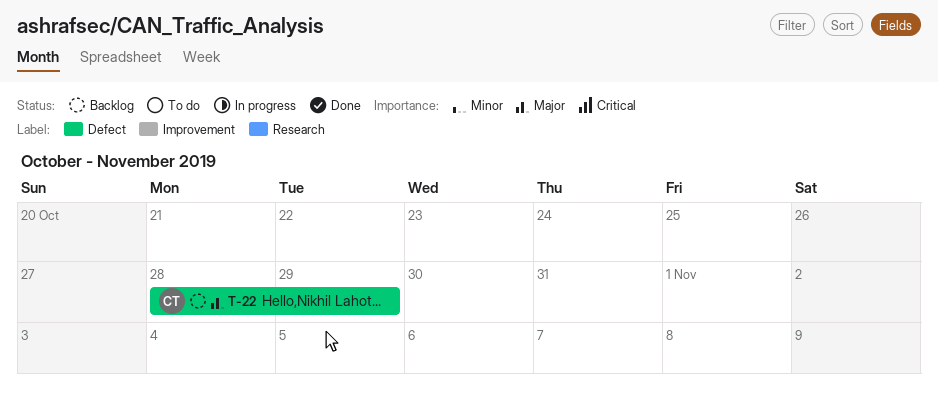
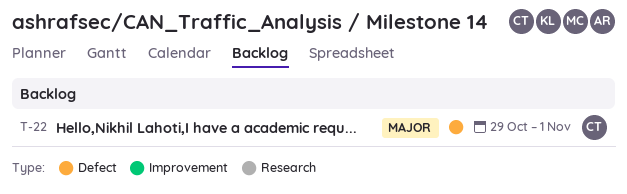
T-22, start: Oct 28 -> Oct 29
T-22, due: Oct 29 -> Nov 1

